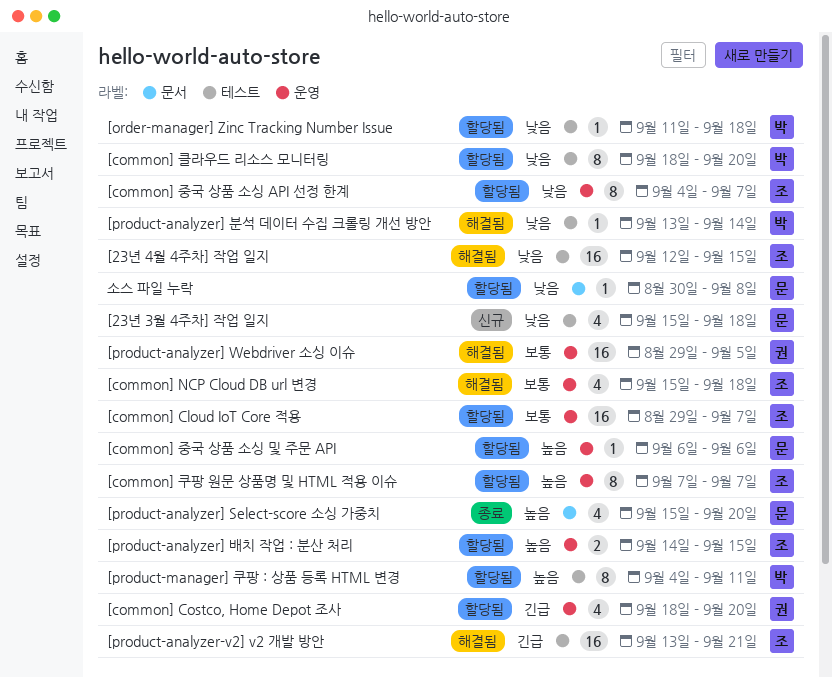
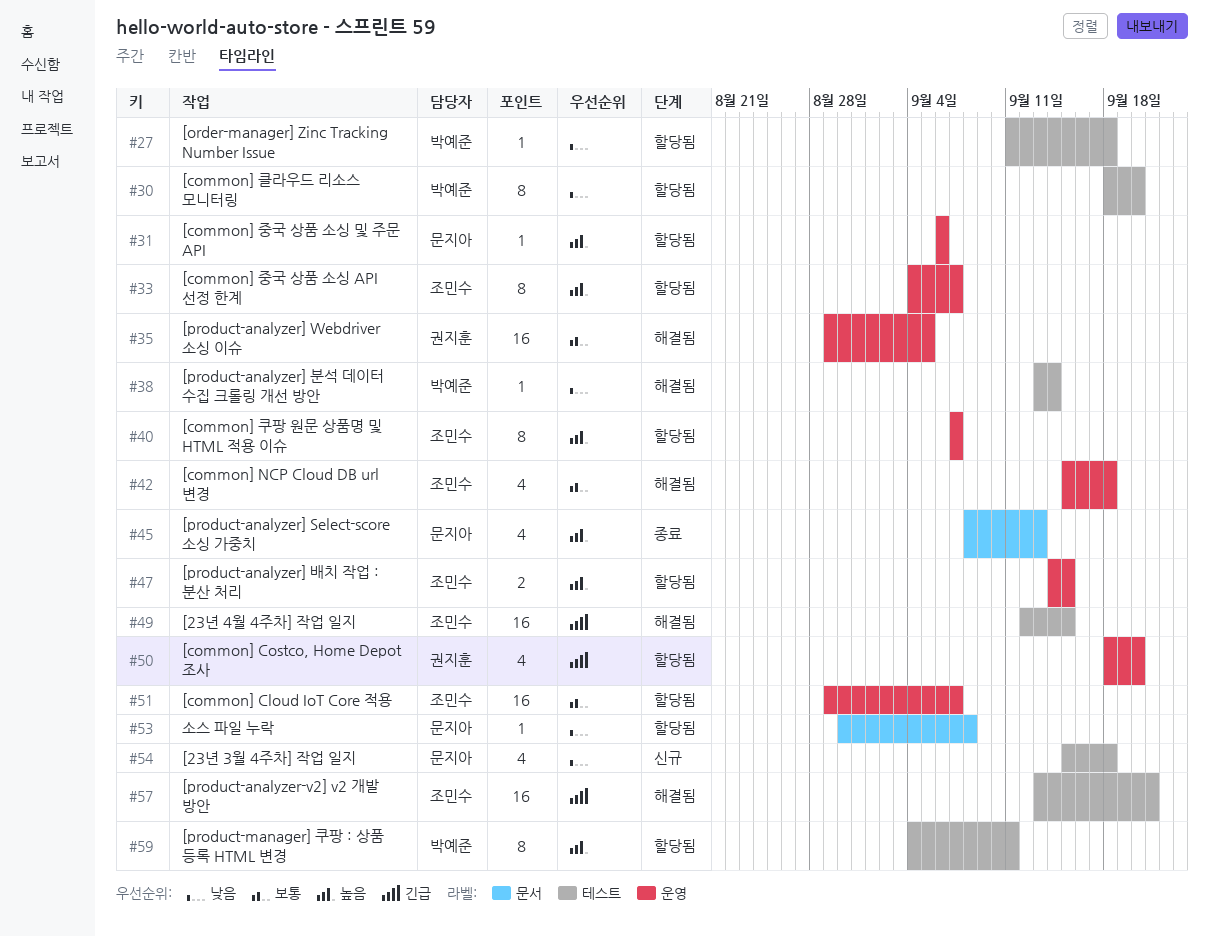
[23년 4월 4주차] 작업 일지, priority: 낮음 -> 긴급
[common] 중국 상품 소싱 API 선정 한계, priority: 낮음 -> 높음
[product-analyzer] Select-score 소싱 가중치, start: Sep 15 -> Sep 8
[product-analyzer] Select-score 소싱 가중치, due: Sep 20 -> Sep 13

